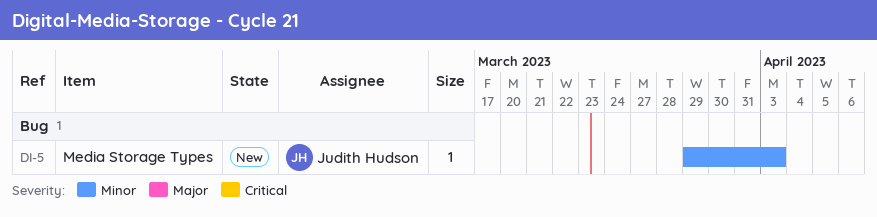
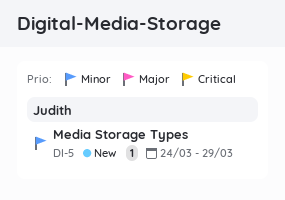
DI-5, start: Mar 29 -> Mar 24
DI-5, due: Apr 3 -> Mar 29

